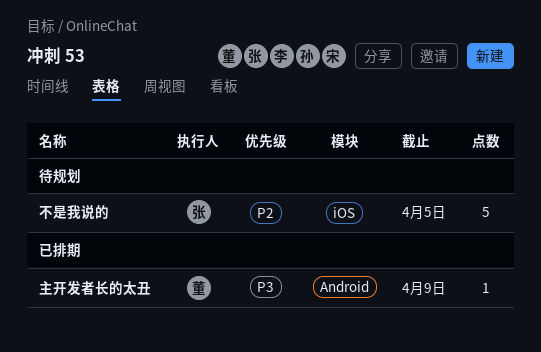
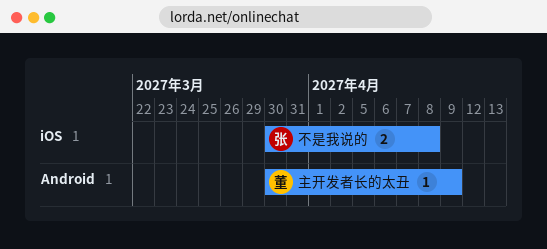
不是我说的, estimate: 5 -> 2
不是我说的, due: Apr 5 -> Apr 8

